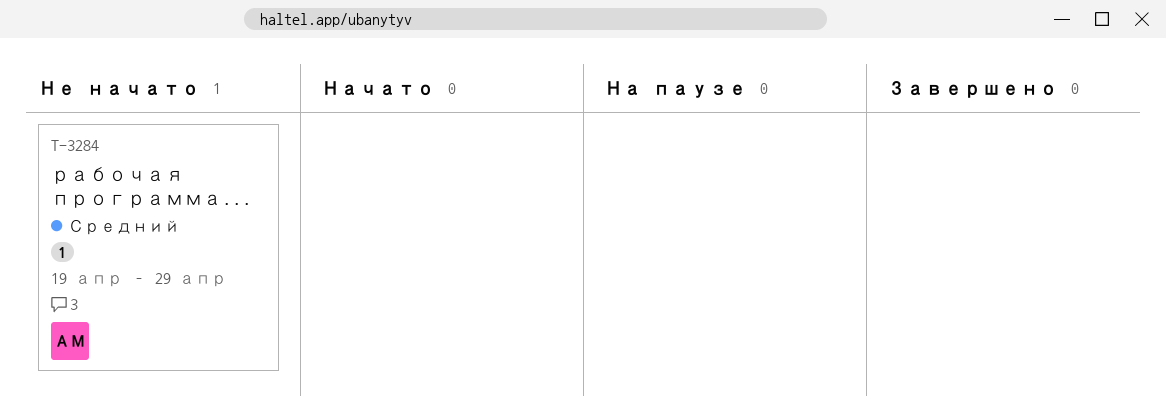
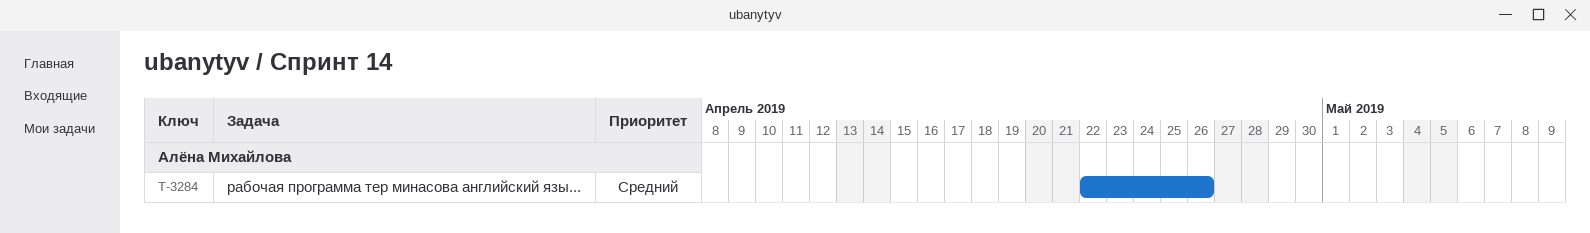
T-3284, start: Apr 19 -> Apr 22
T-3284, due: Apr 29 -> Apr 26

